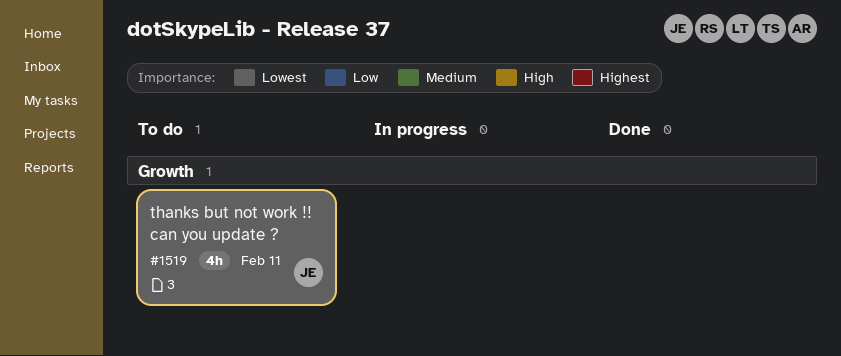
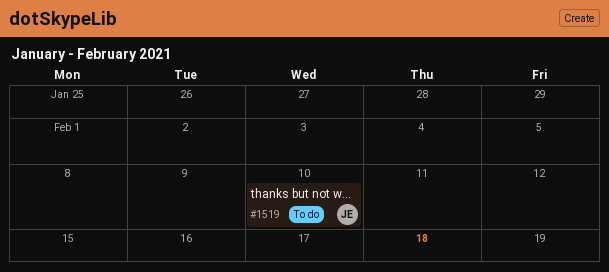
#1519, due: Feb 11 -> Feb 10

